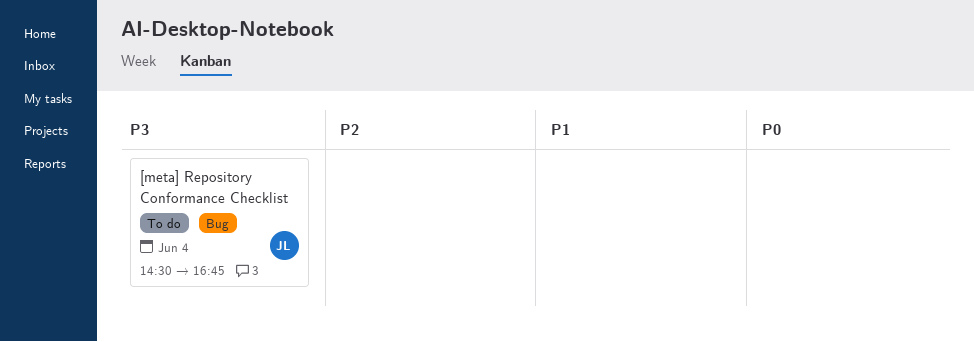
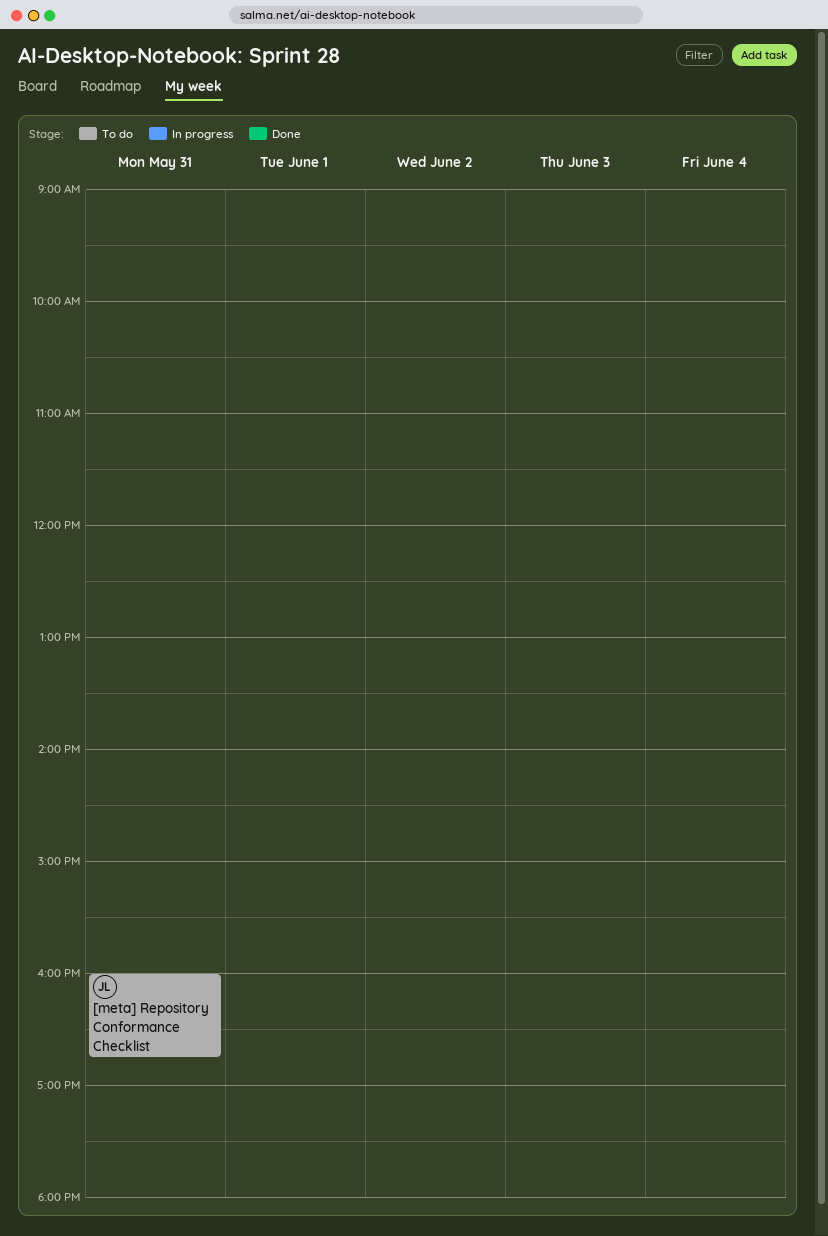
[meta] Repository Conformance Checklist, day: Jun 4 -> May 31
[meta] Repository Conformance Checklist, begins: 14:30 -> 16:00

